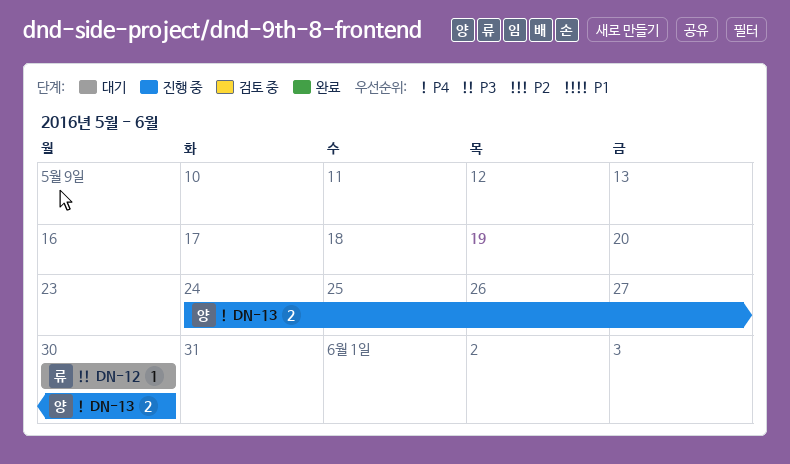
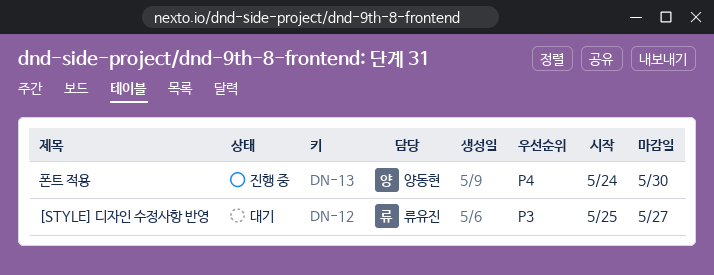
DN-12, start: May 30 -> May 25
DN-12, due: May 30 -> May 27

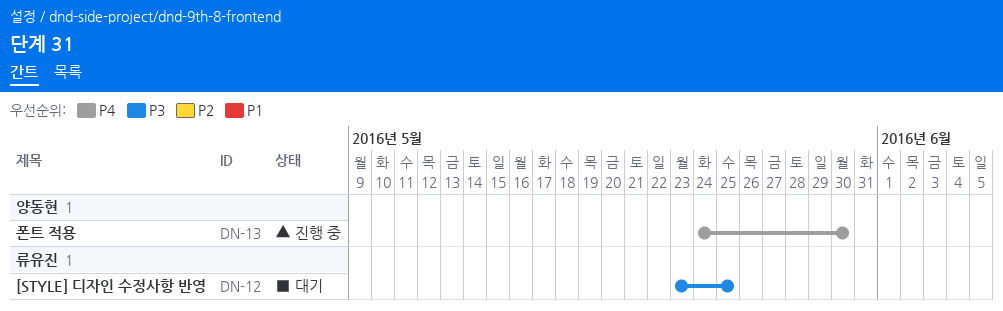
DN-12, start: May 25 -> May 23
DN-12, due: May 27 -> May 25

